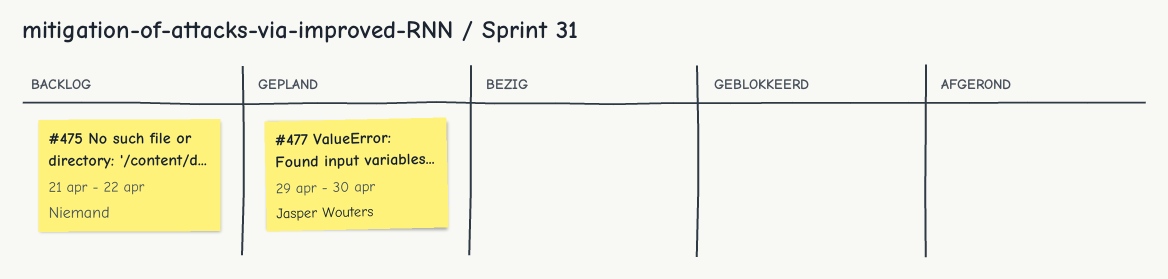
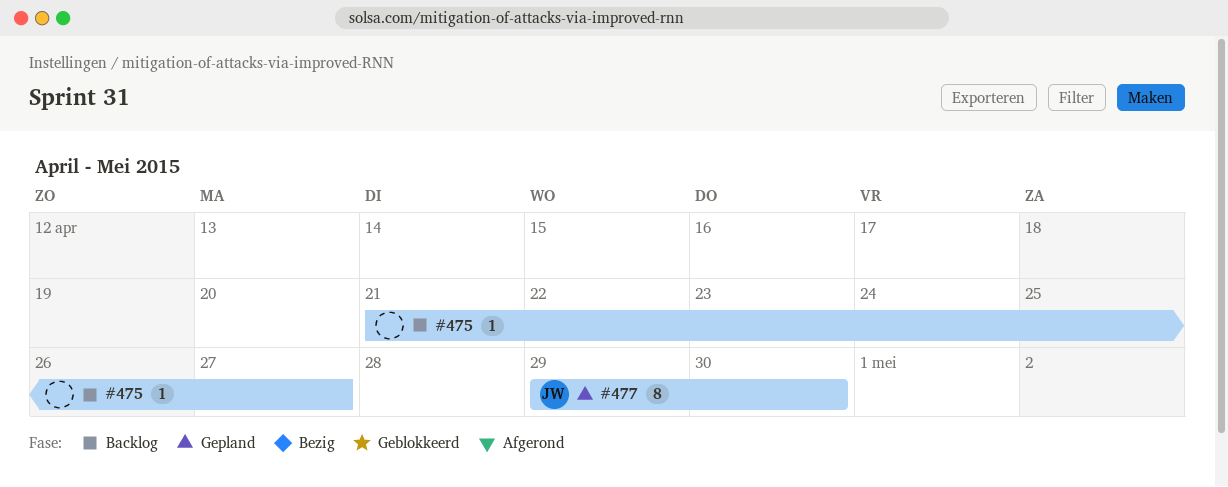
#475, due: Apr 22 -> Apr 27

